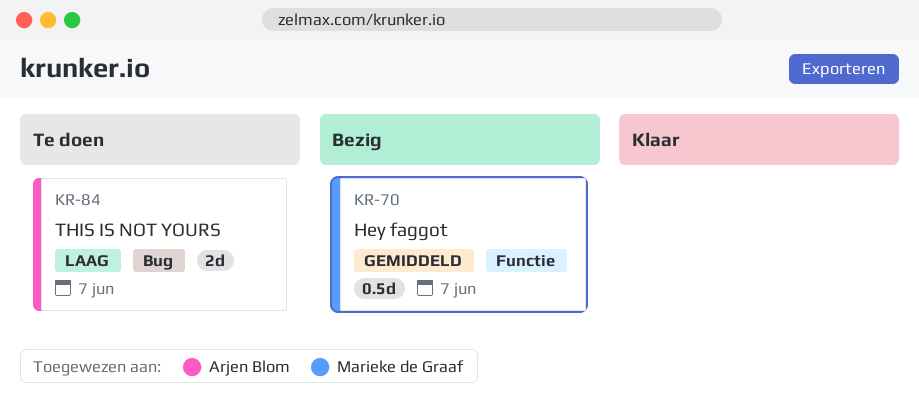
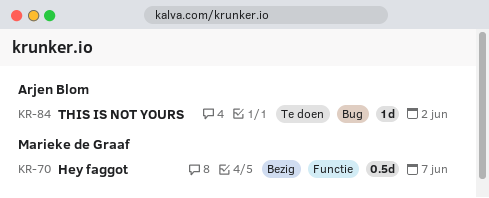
KR-84, estimate: 2d -> 1d
KR-84, due: Jun 7 -> Jun 2

